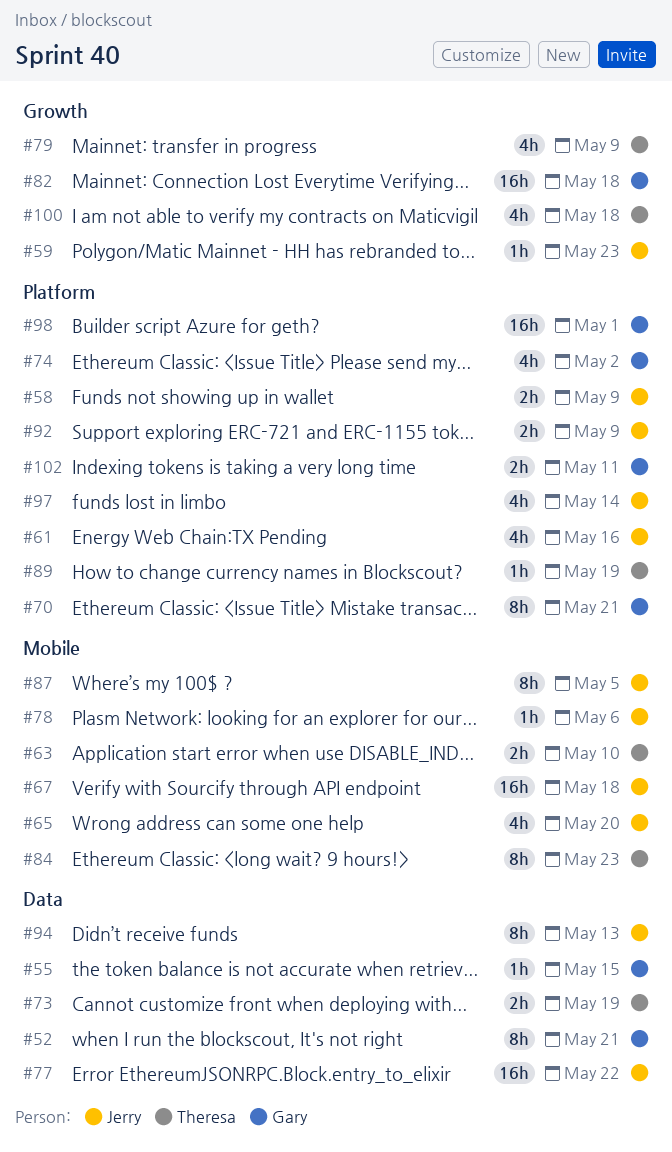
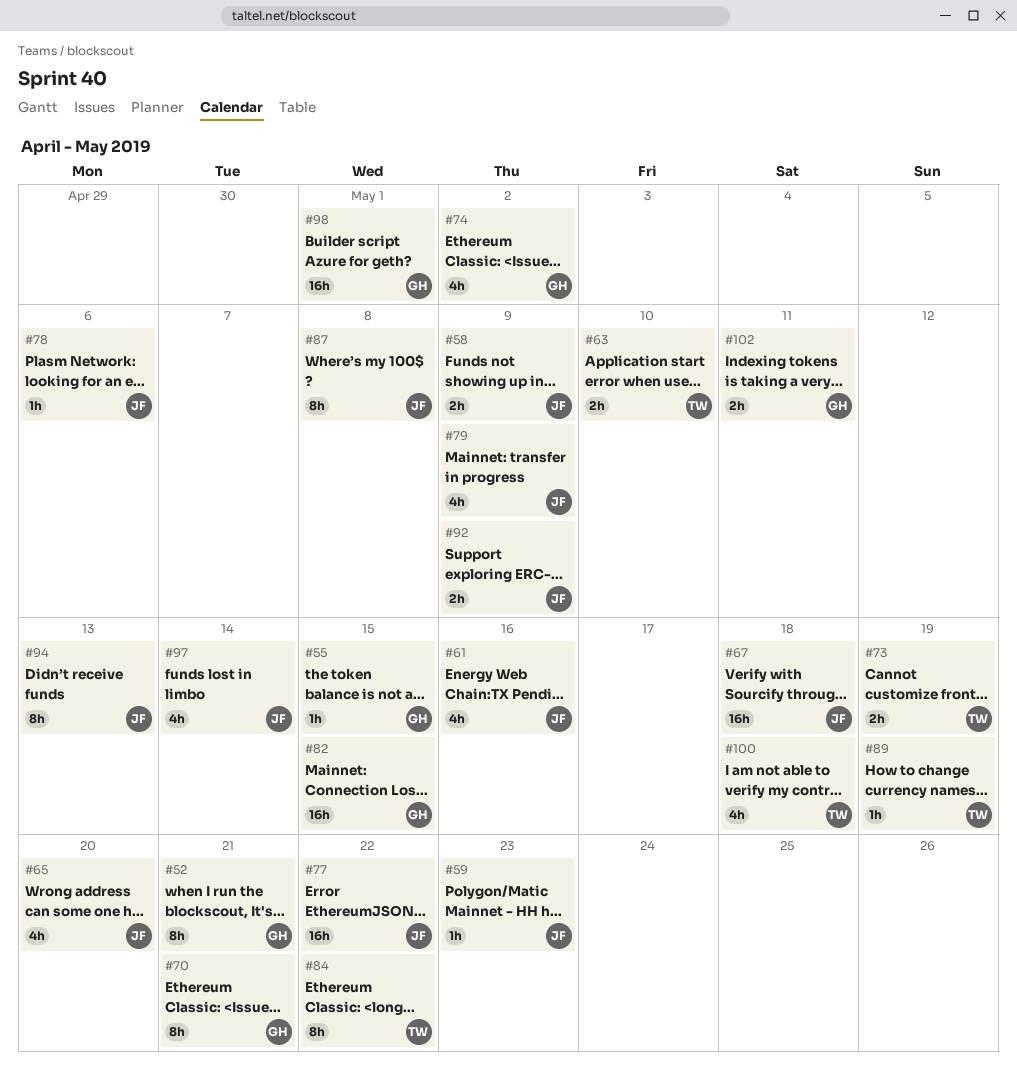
#79, owner: Theresa -> Jerry
#82, due: May 18 -> May 15
#84, due: May 23 -> May 22
#87, due: May 5 -> May 8

